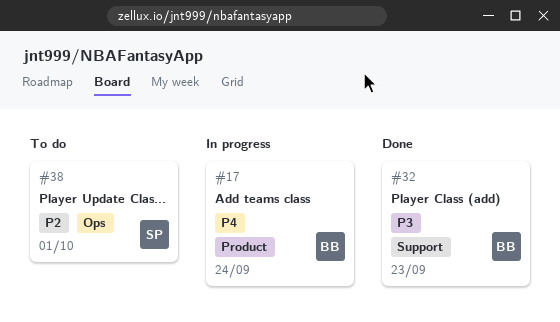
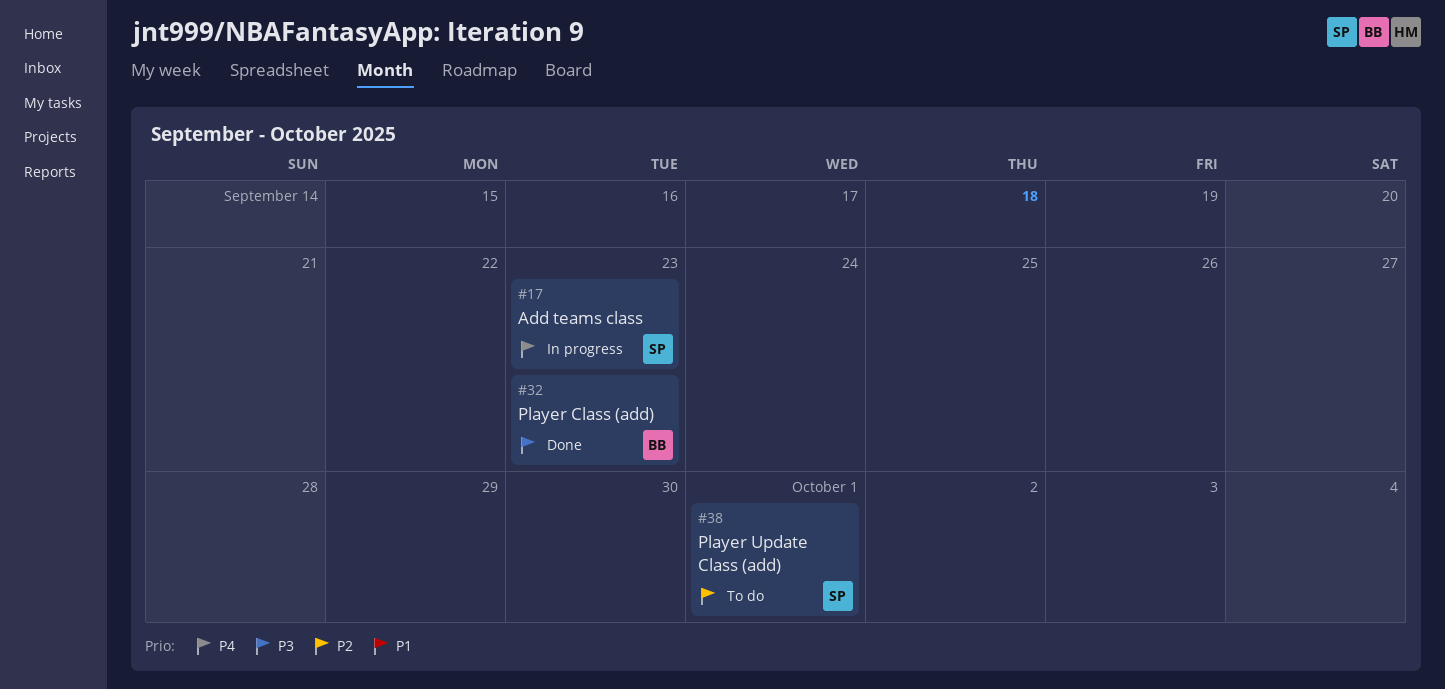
#17, owner: BB -> SP
#17, due: Sep 24 -> Sep 23

